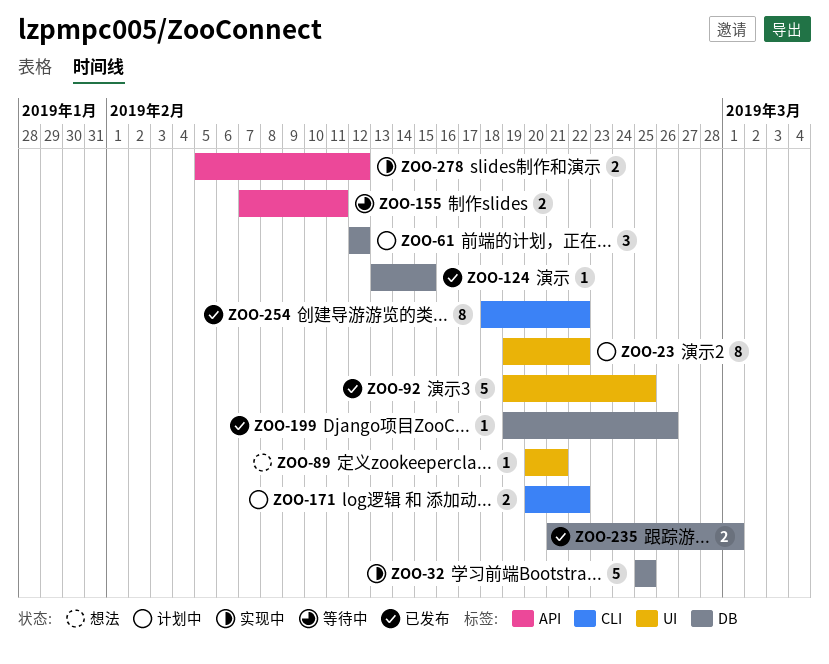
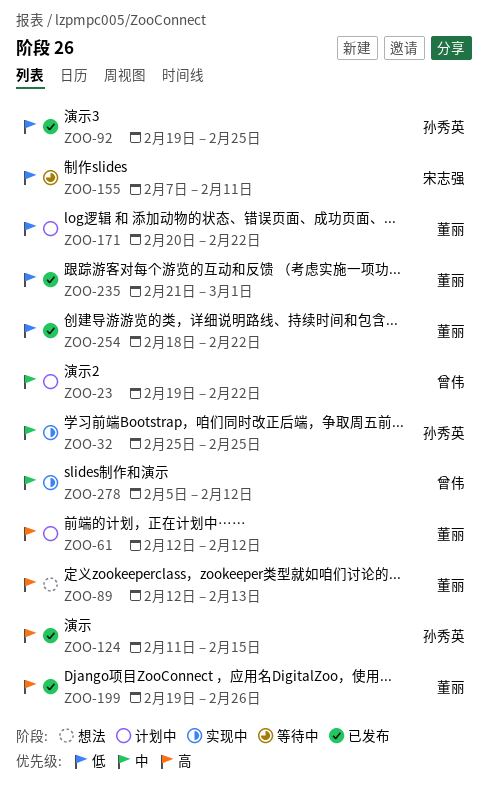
ZOO-89, start: Feb 20 -> Feb 12
ZOO-89, due: Feb 21 -> Feb 13
ZOO-124, start: Feb 13 -> Feb 11

